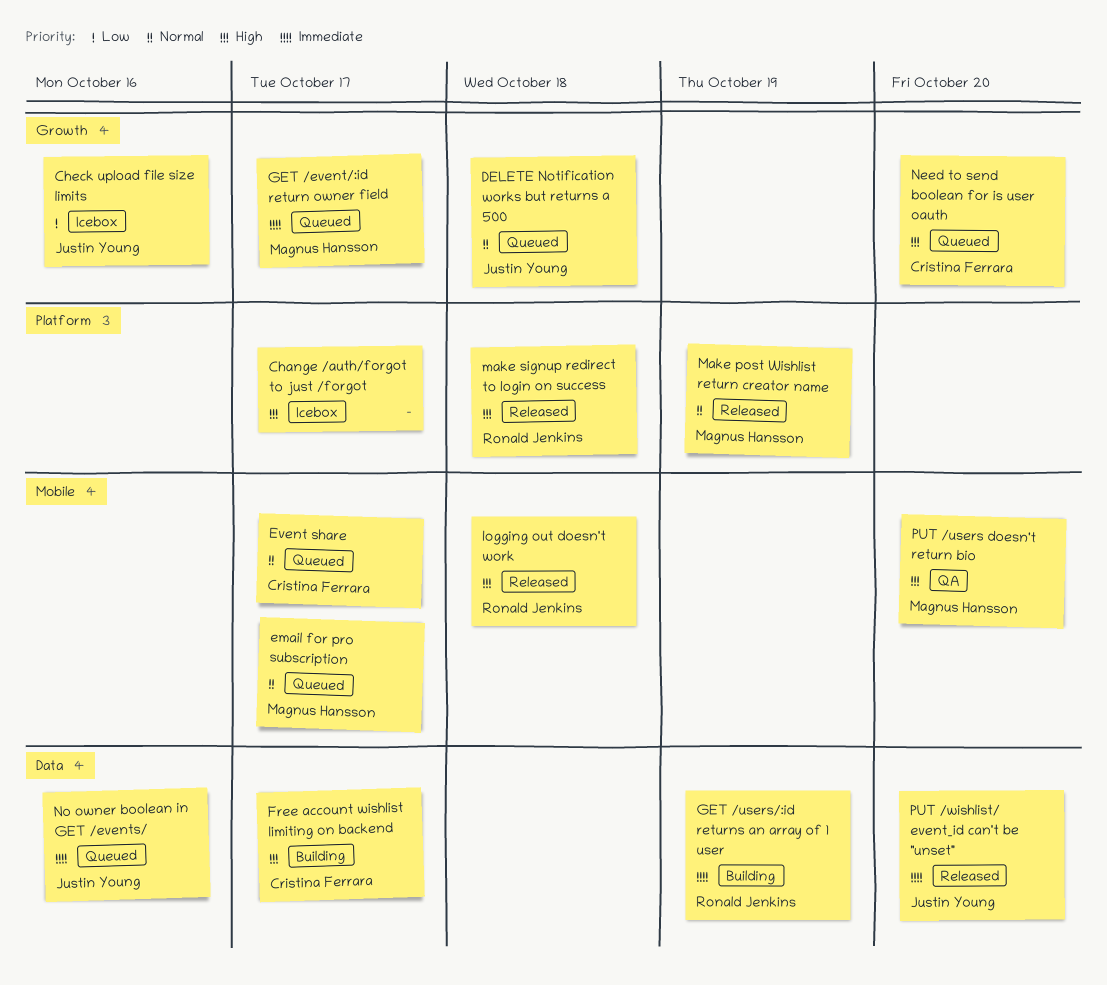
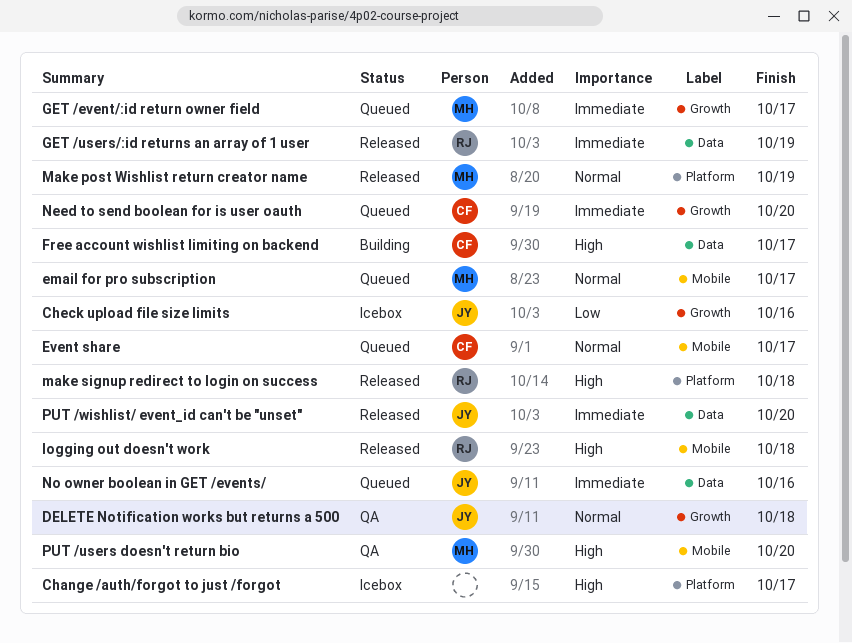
DELETE Notification works but returns a 500, status: Queued -> QA
GET /users/:id returns an array of 1 user, status: Building -> Released
Need to send boolean for is user oauth, priority: High -> Immediate

